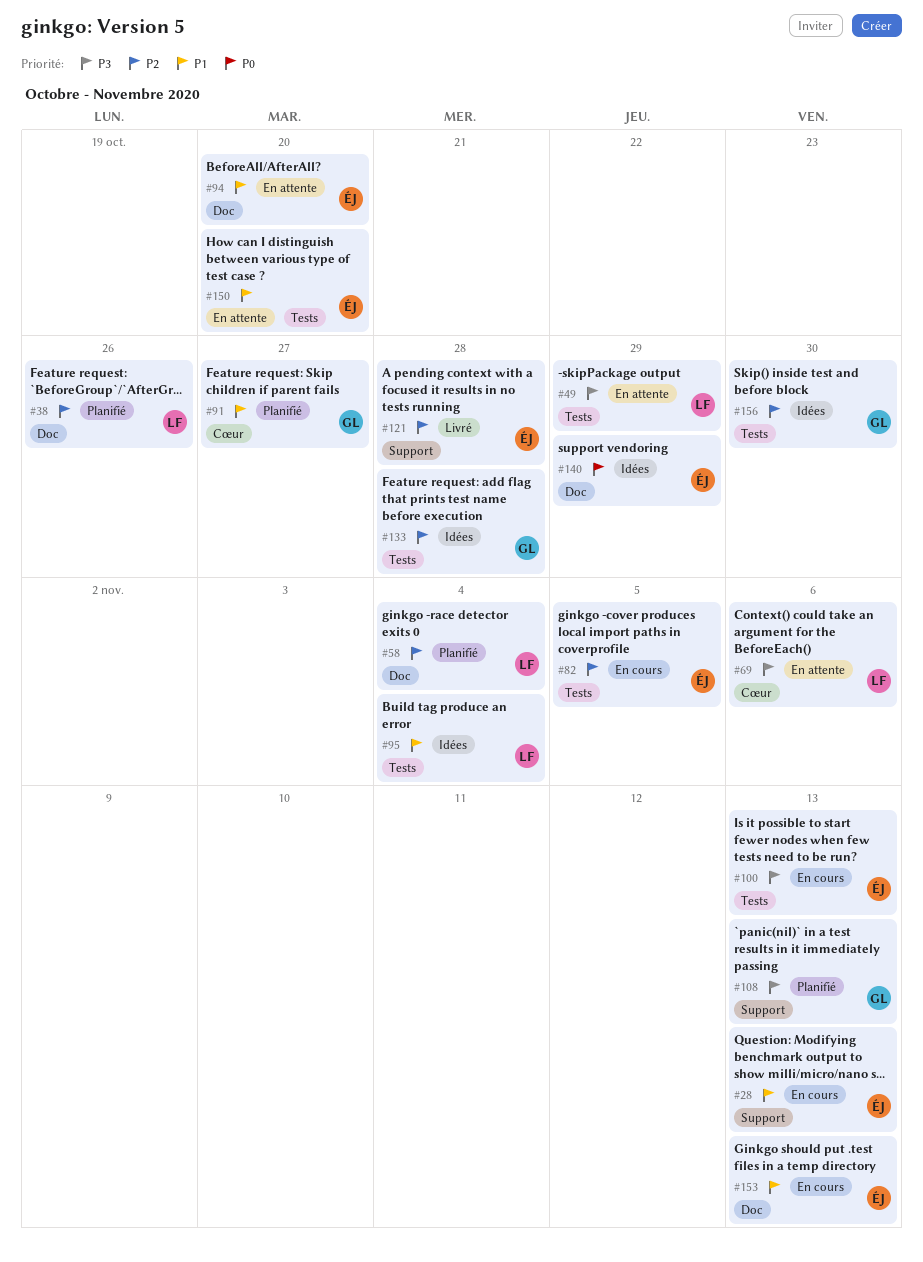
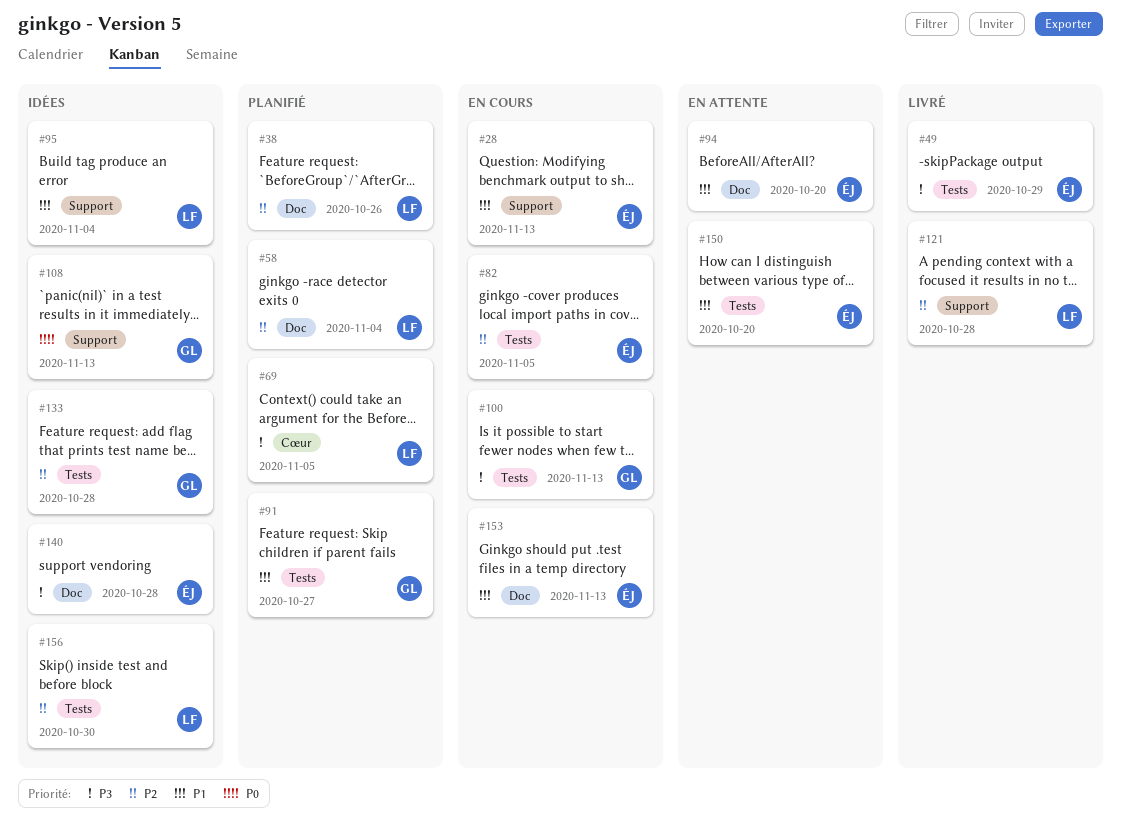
#49, status: En attente -> Livré
#49, owner: LF -> ÉJ
#69, status: En attente -> Planifié
#69, due: Nov 6 -> Nov 5
#91, label: Cœur -> Tests
#95, label: Tests -> Support
#100, owner: ÉJ -> GL
#108, status: Planifié -> Idées
#108, priority: P3 -> P0
#121, owner: ÉJ -> LF
#140, priority: P0 -> P3
#140, due: Oct 29 -> Oct 28
#156, owner: GL -> LF

